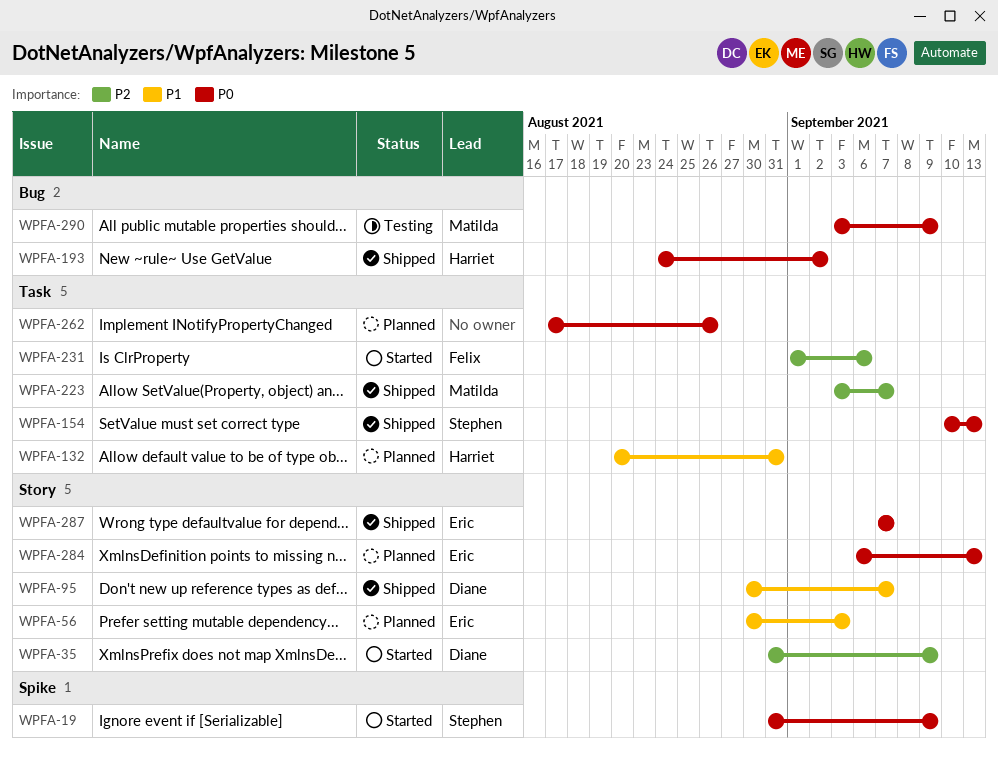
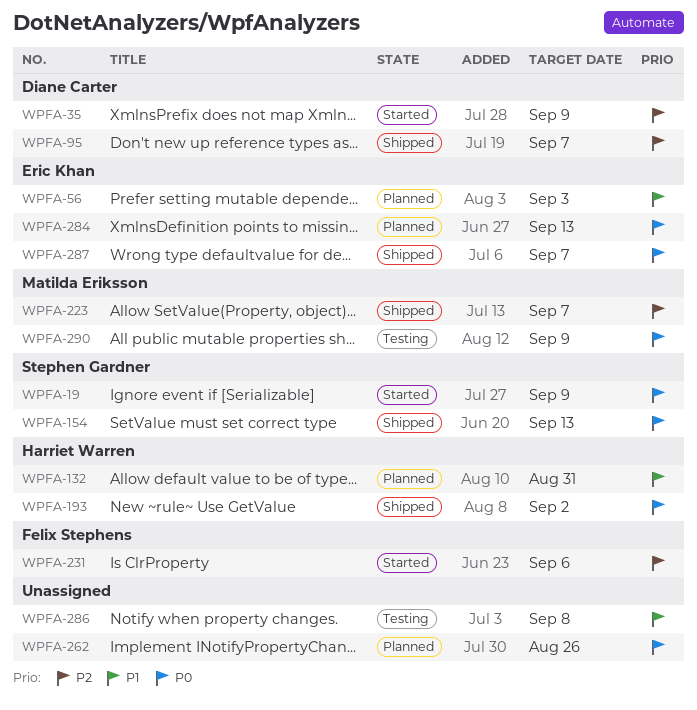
WPFA-95, priority: P1 -> P2
WPFA-286: none -> present

